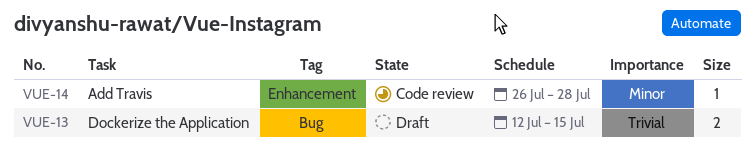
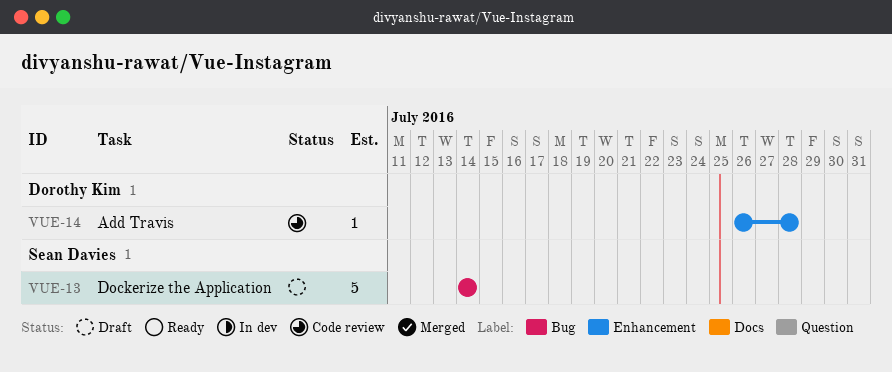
VUE-13, estimate: 2 -> 5
VUE-13, start: Jul 12 -> Jul 14
VUE-13, due: Jul 15 -> Jul 14

